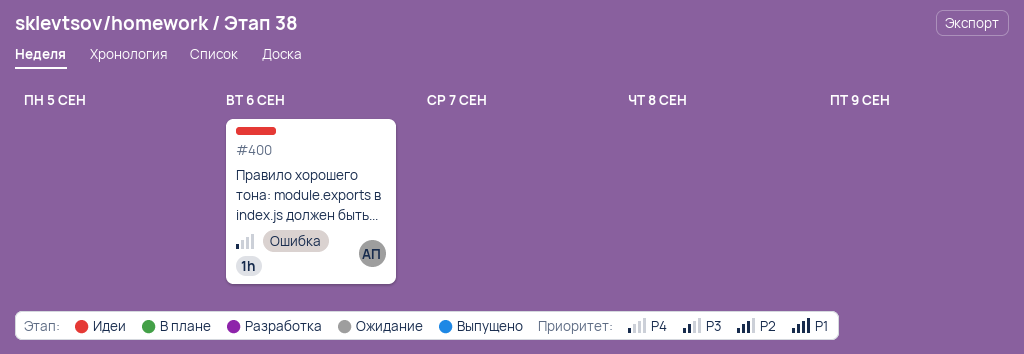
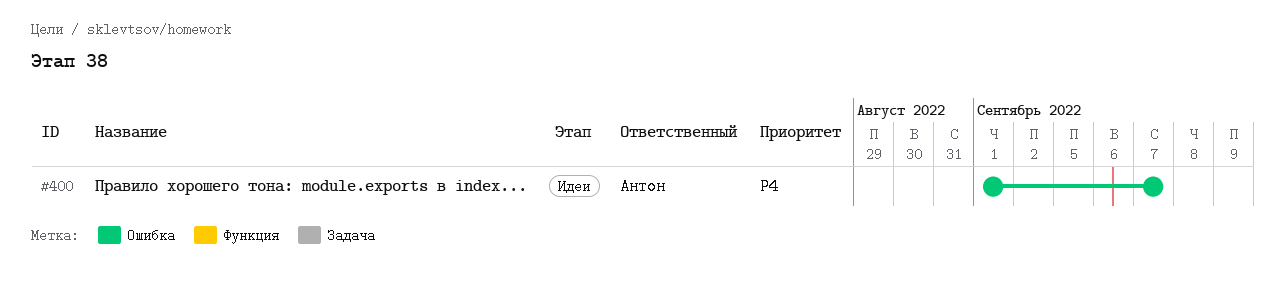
#400, due: Sep 6 -> Sep 7

